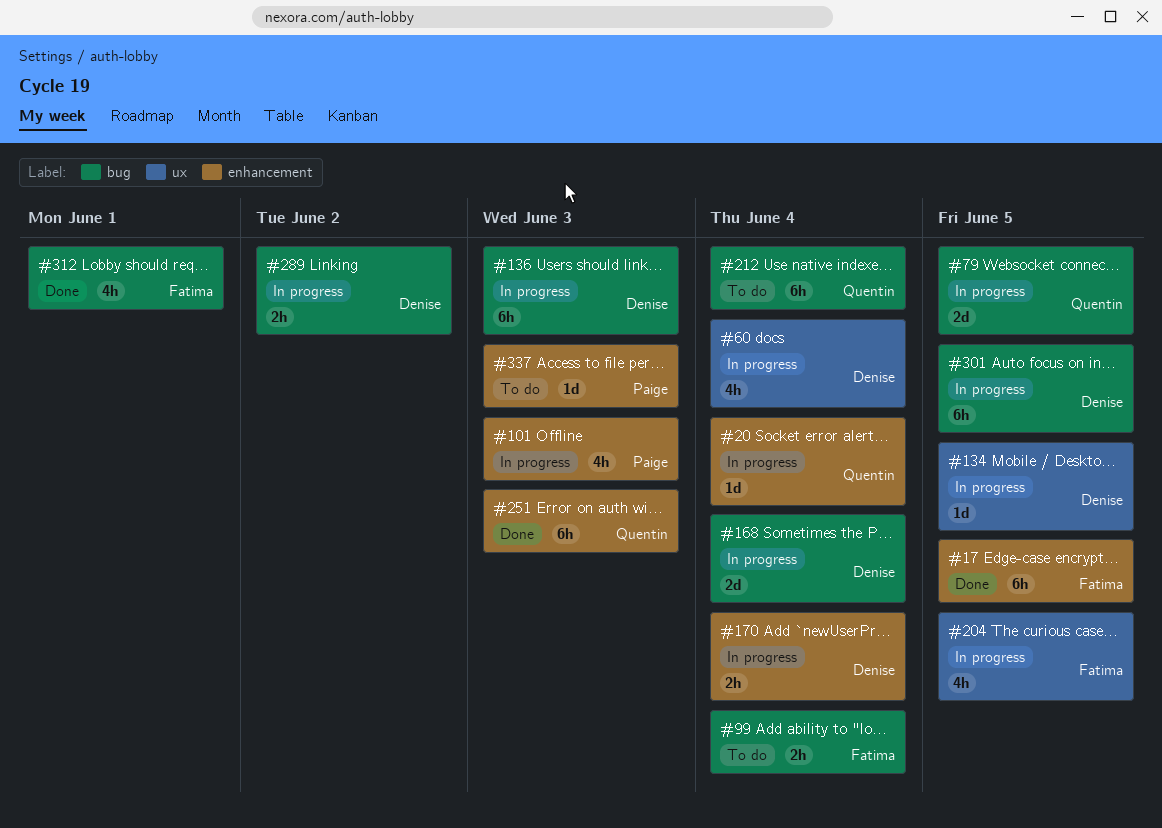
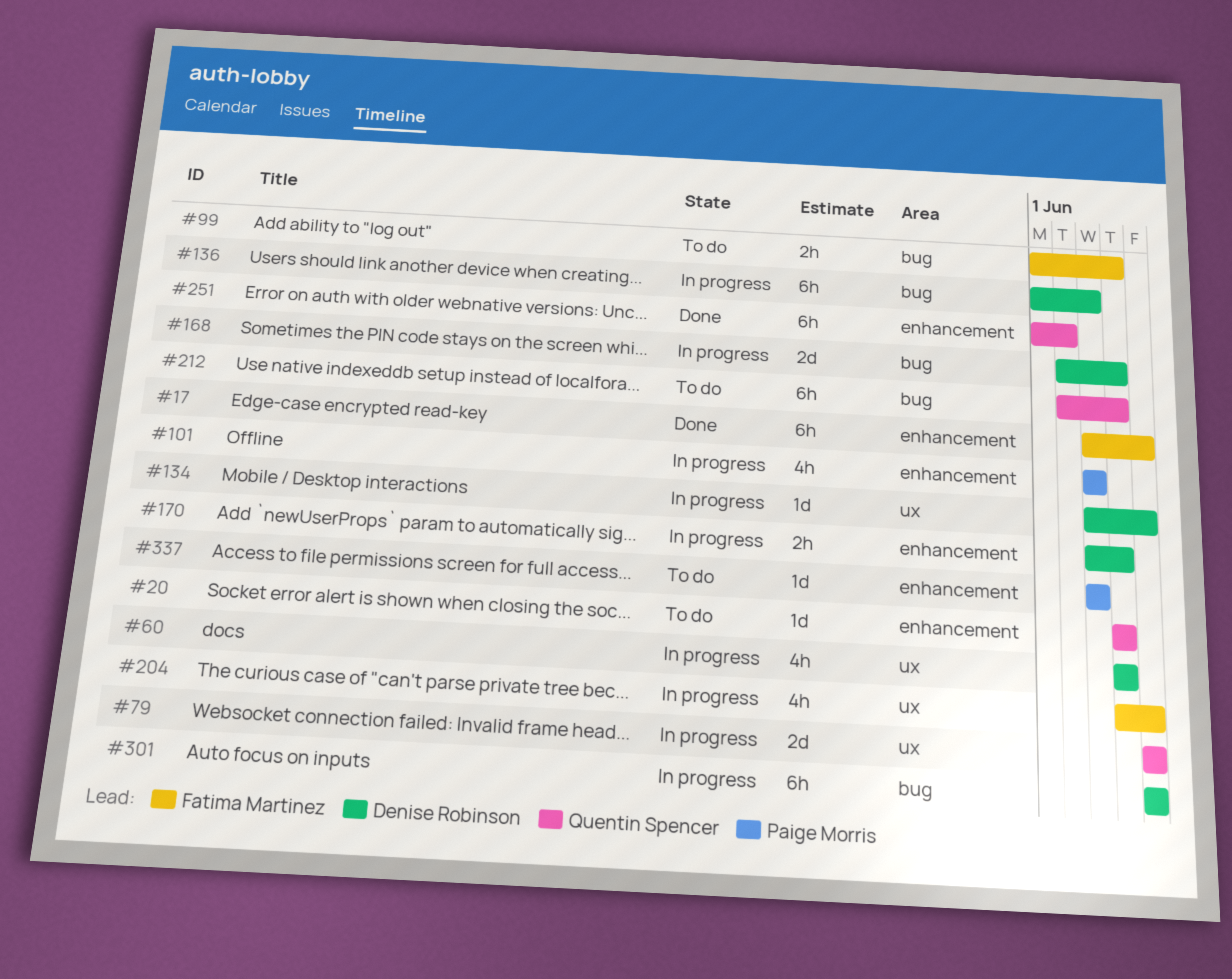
#20, status: In progress -> To do
#79, label: bug -> ux
#251, due: Jun 3 -> Jun 2
#289: present -> none
#312: present -> none

